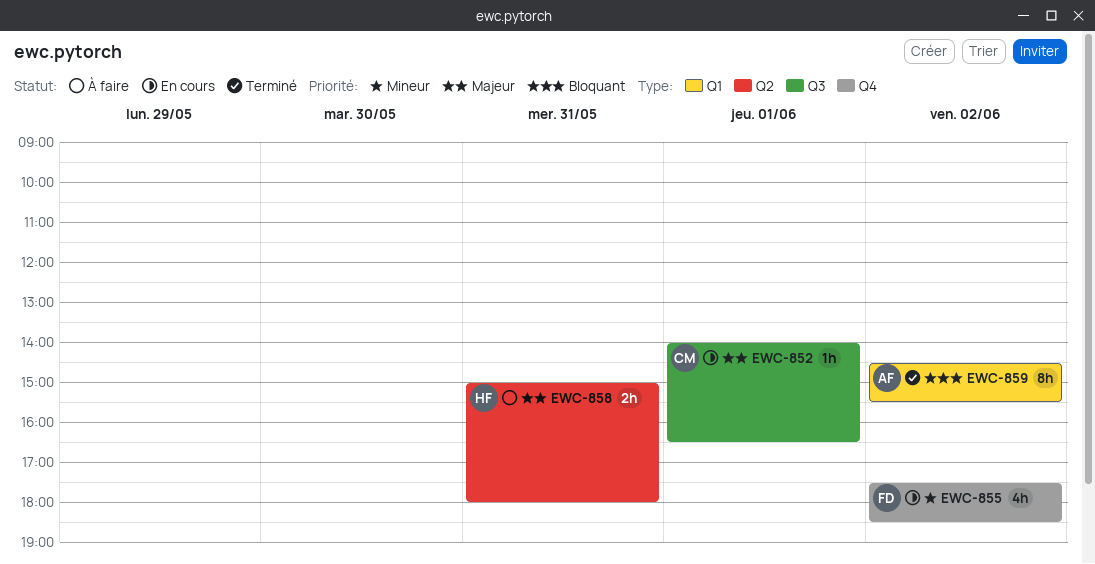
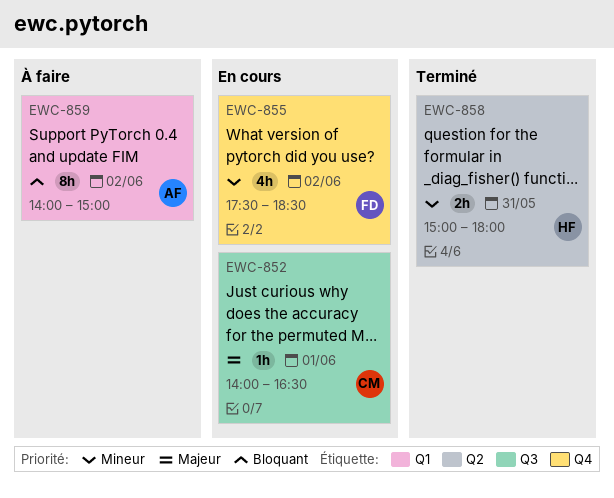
EWC-858, status: À faire -> Terminé
EWC-858, priority: Majeur -> Mineur
EWC-859, status: Terminé -> À faire
EWC-859, begins: 14:30 -> 14:00
EWC-859, ends: 15:30 -> 15:00

